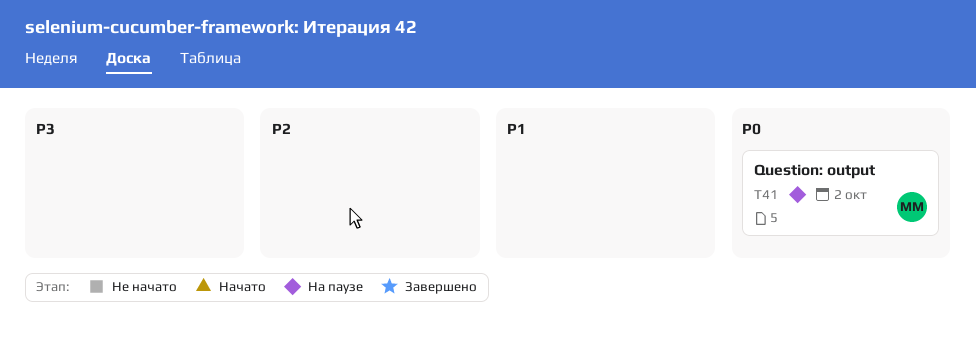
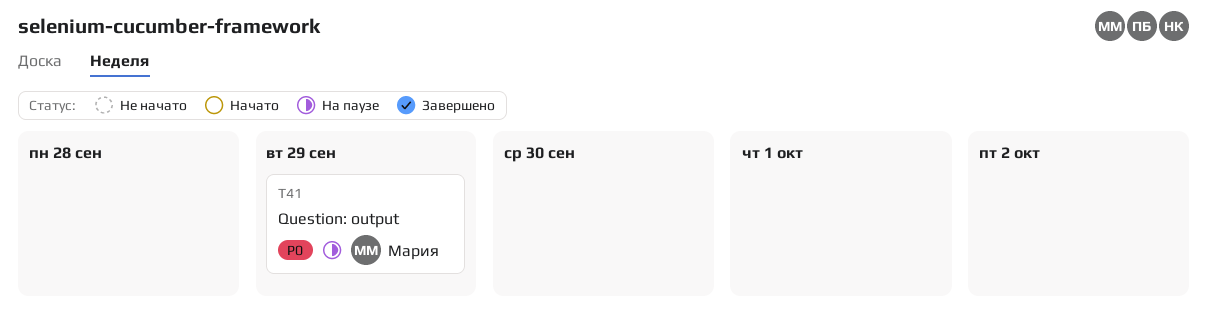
T41, due: Oct 2 -> Sep 29

